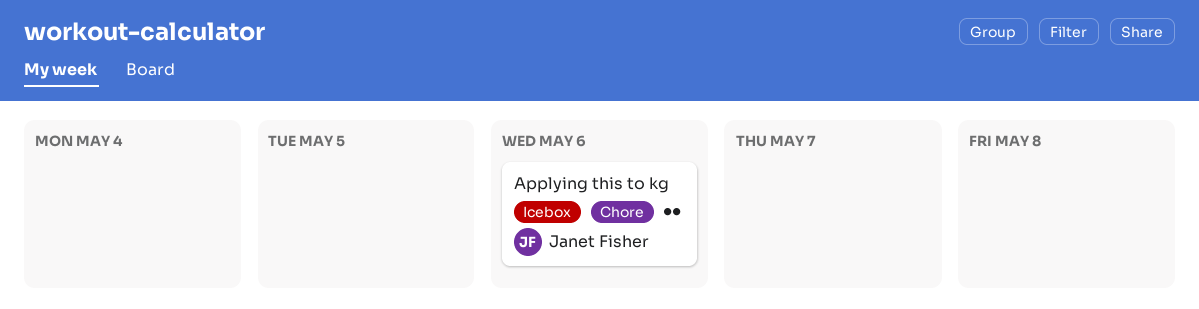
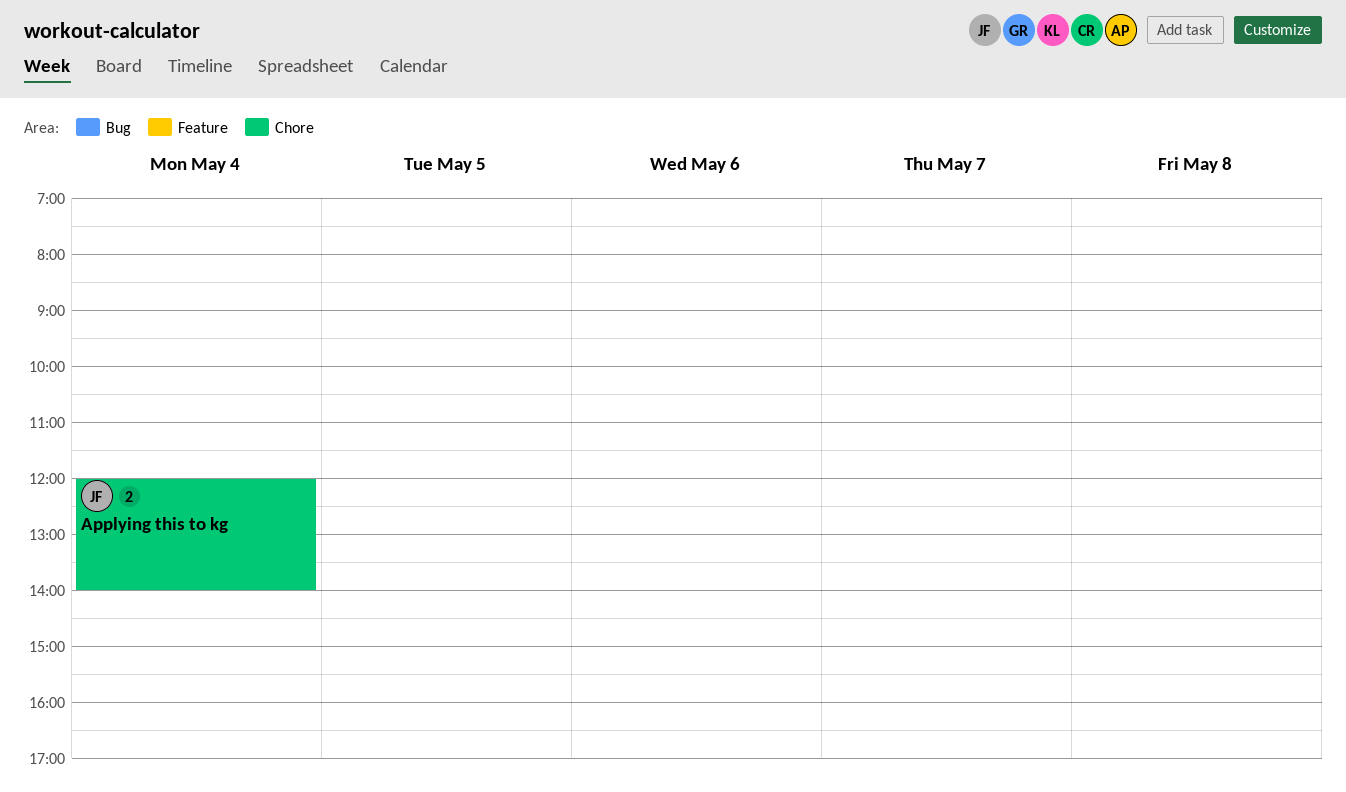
Applying this to kg, day: May 6 -> May 4

